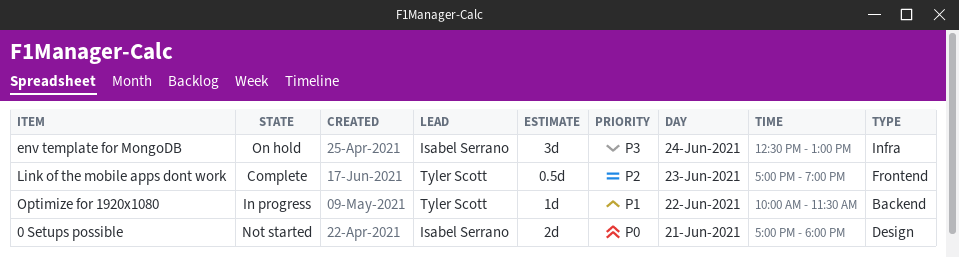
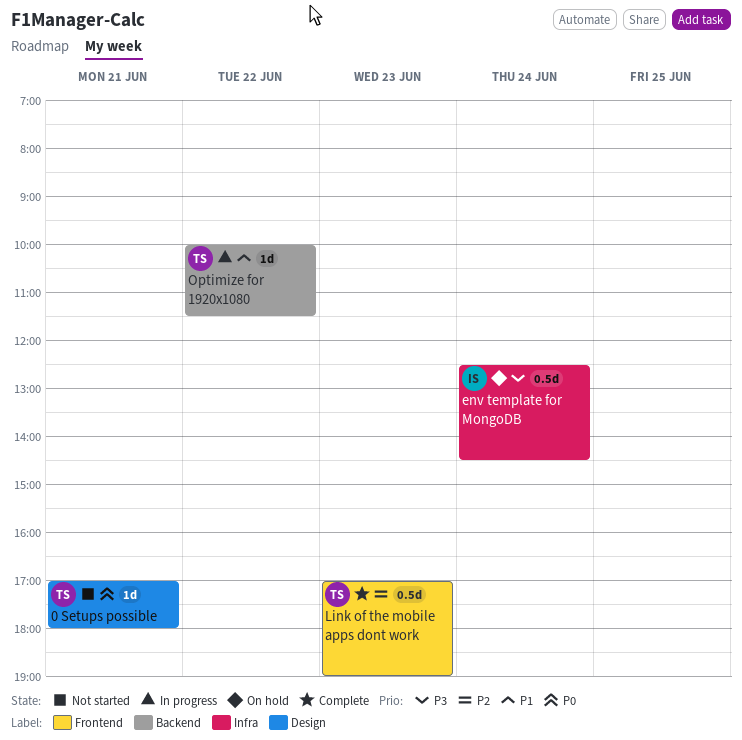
0 Setups possible, owner: Isabel Serrano -> Tyler Scott
0 Setups possible, estimate: 2d -> 1d
env template for MongoDB, estimate: 3d -> 0.5d
env template for MongoDB, ends: 13:00 -> 14:30

